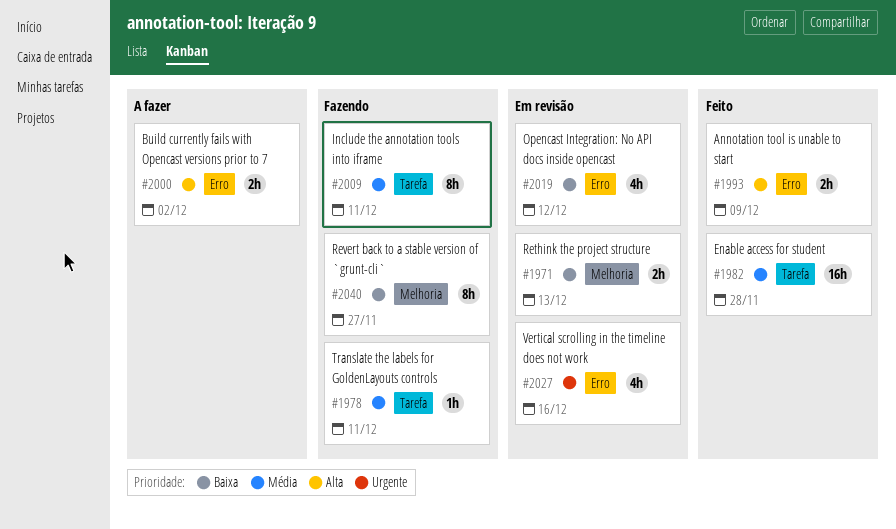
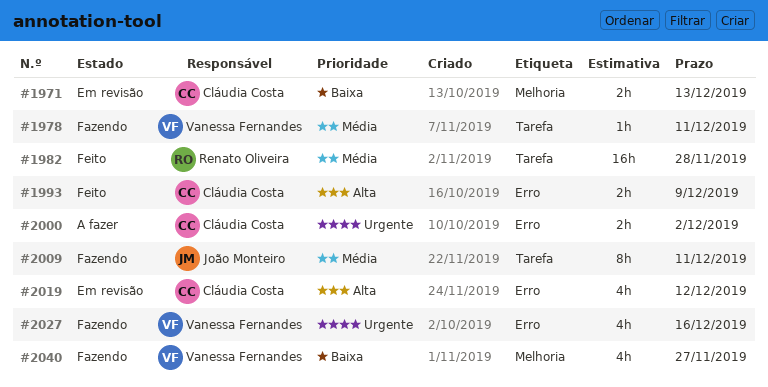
#2000, priority: Alta -> Urgente
#2019, priority: Baixa -> Alta
#2027, status: Em revisão -> Fazendo
#2040, estimate: 8h -> 4h

